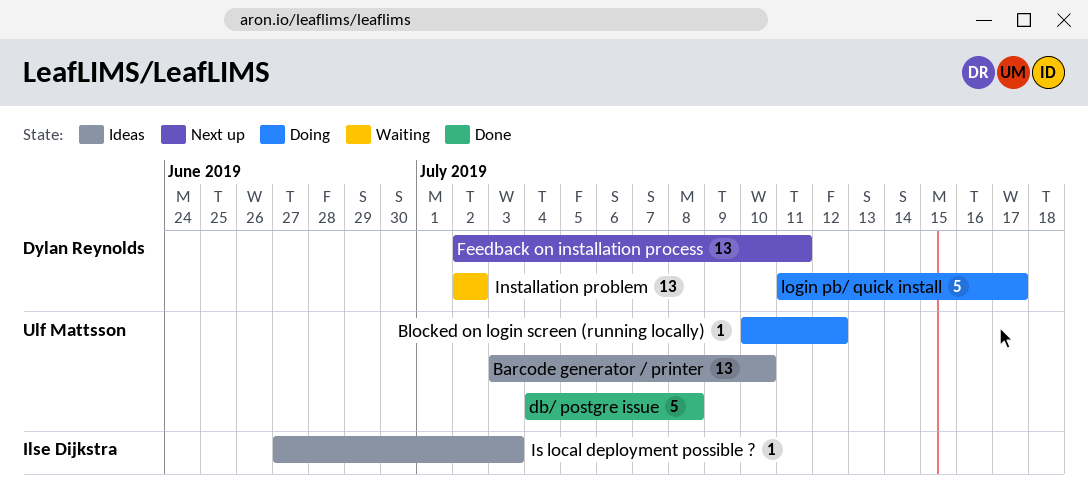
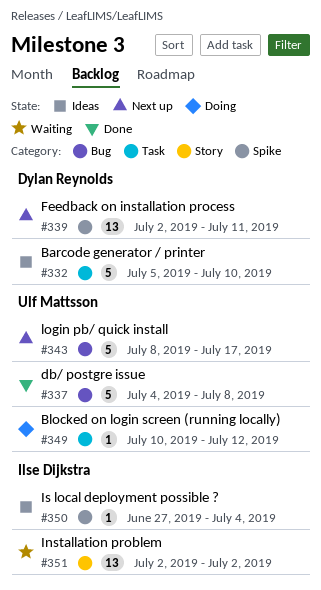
Barcode generator / printer, owner: Ulf Mattsson -> Dylan Reynolds
Barcode generator / printer, estimate: 13 -> 5
Barcode generator / printer, start: Jul 3 -> Jul 5
Installation problem, owner: Dylan Reynolds -> Ilse Dijkstra
Is local deployment possible ?, due: Jul 3 -> Jul 4
login pb/ quick install, status: Doing -> Next up
login pb/ quick install, owner: Dylan Reynolds -> Ulf Mattsson
login pb/ quick install, start: Jul 11 -> Jul 8

